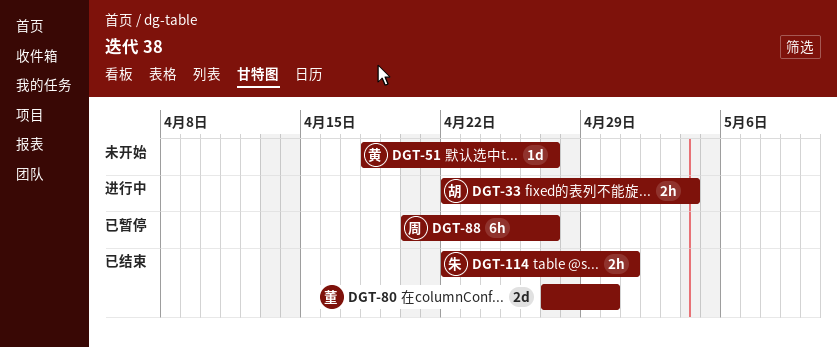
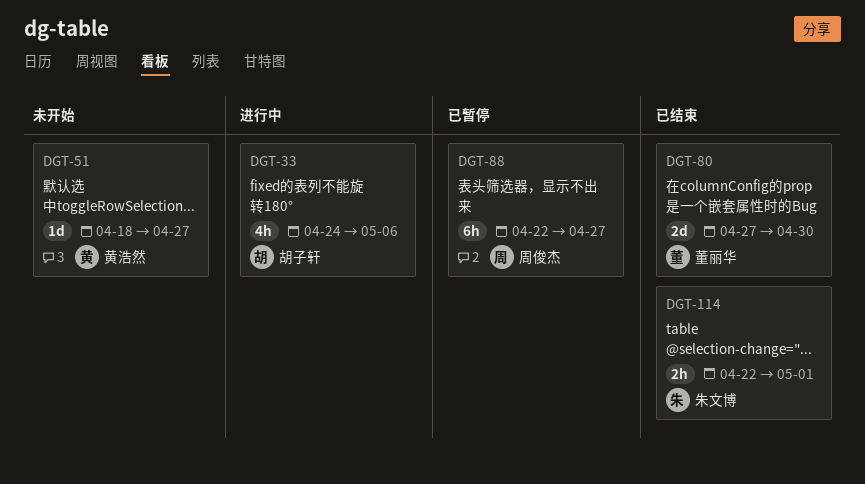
DGT-33, estimate: 2h -> 4h
DGT-33, start: Apr 22 -> Apr 24
DGT-33, due: May 4 -> May 6
DGT-88, start: Apr 20 -> Apr 22

